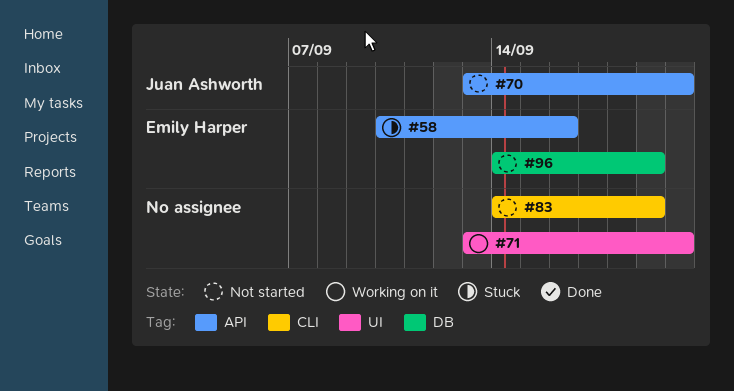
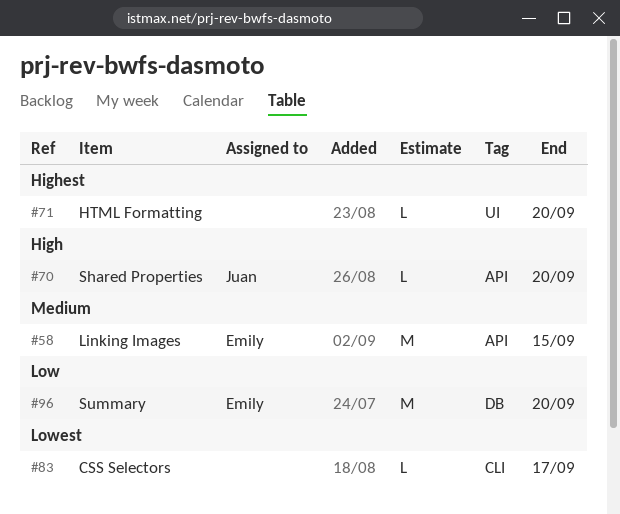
#58, due: Sep 16 -> Sep 15
#83, due: Sep 19 -> Sep 17
#96, due: Sep 19 -> Sep 20

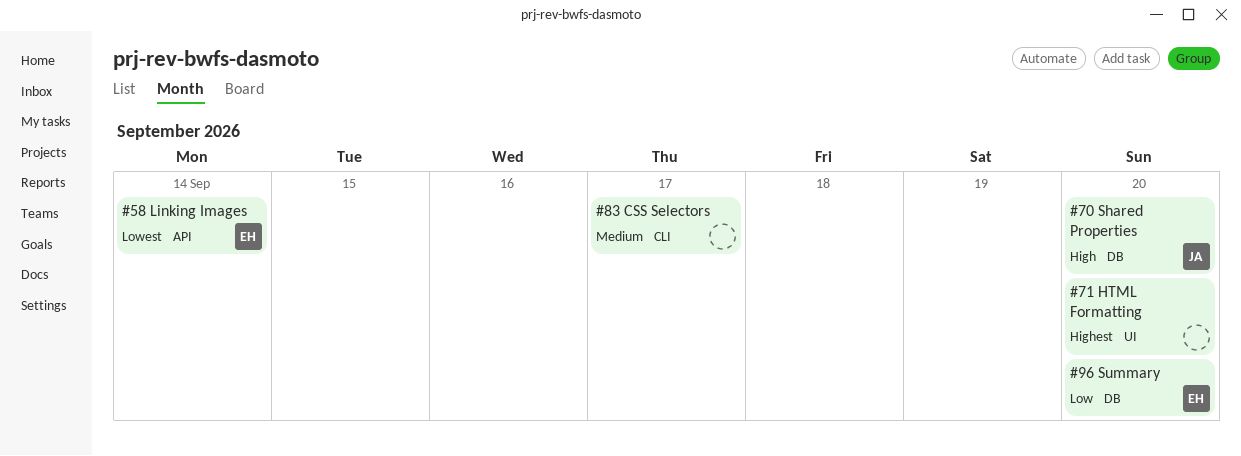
#58, priority: Medium -> Lowest
#58, due: Sep 15 -> Sep 14
#70, label: API -> DB
#83, priority: Lowest -> Medium

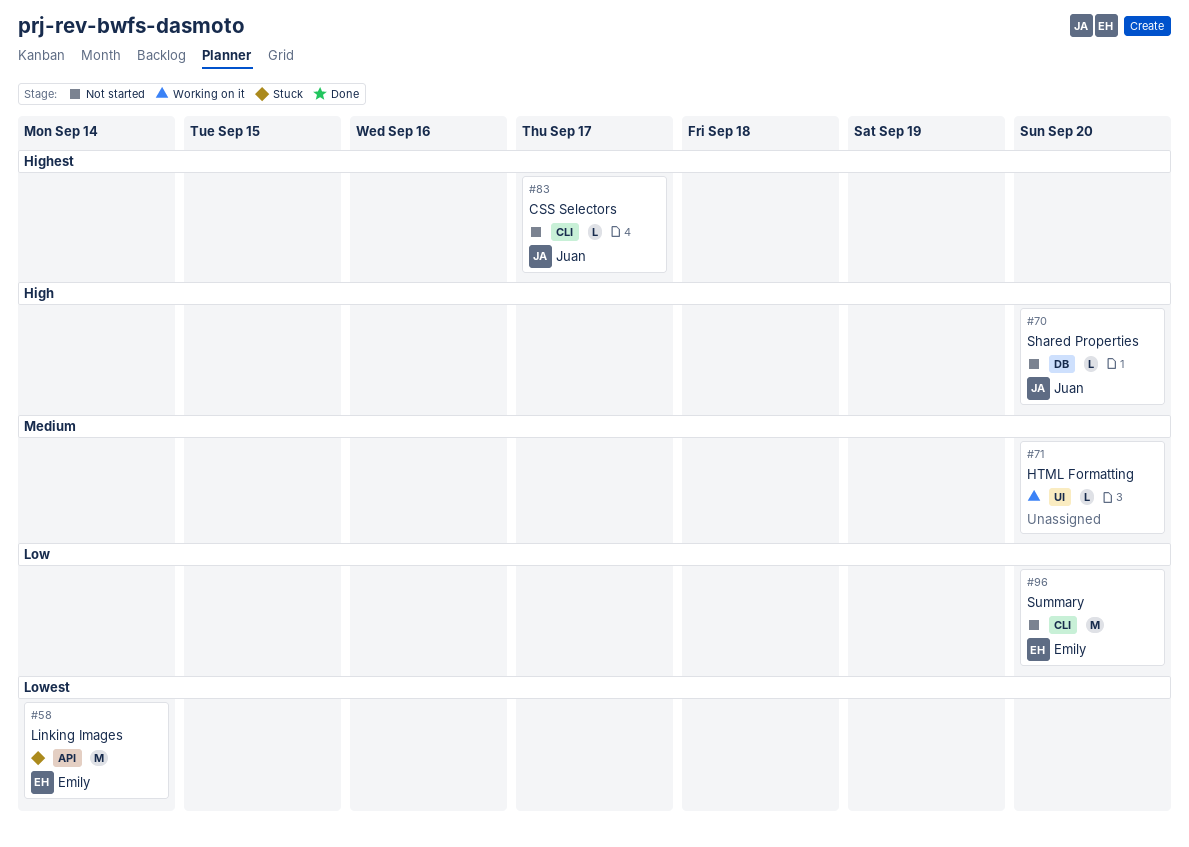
#71, priority: Highest -> Medium
#83, owner: none -> Juan
#83, priority: Medium -> Highest
#96, label: DB -> CLI

